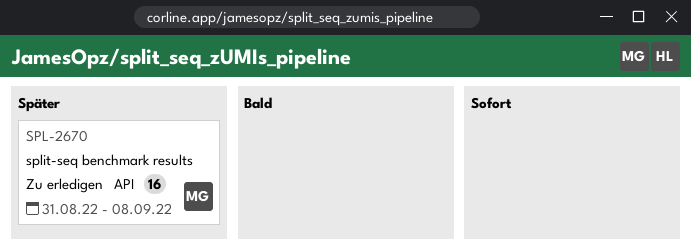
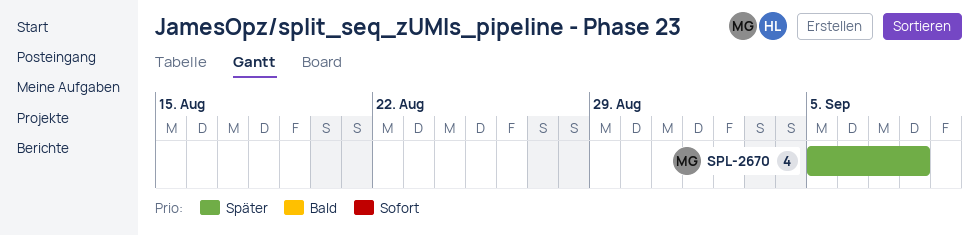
SPL-2670, estimate: 16 -> 4
SPL-2670, start: Aug 31 -> Sep 5

